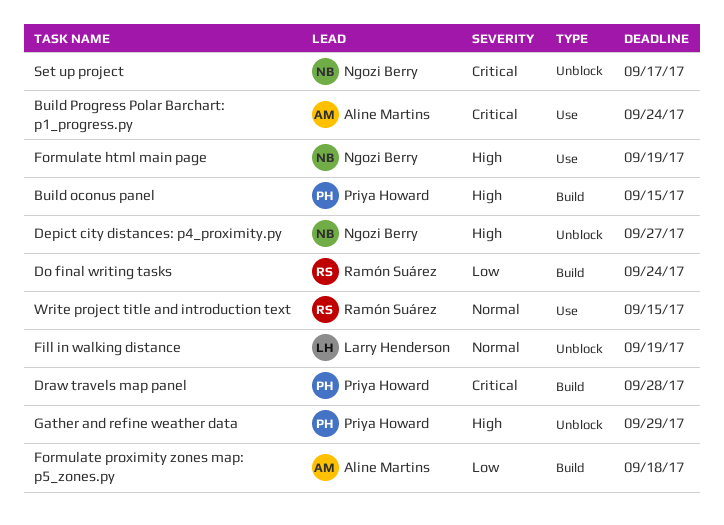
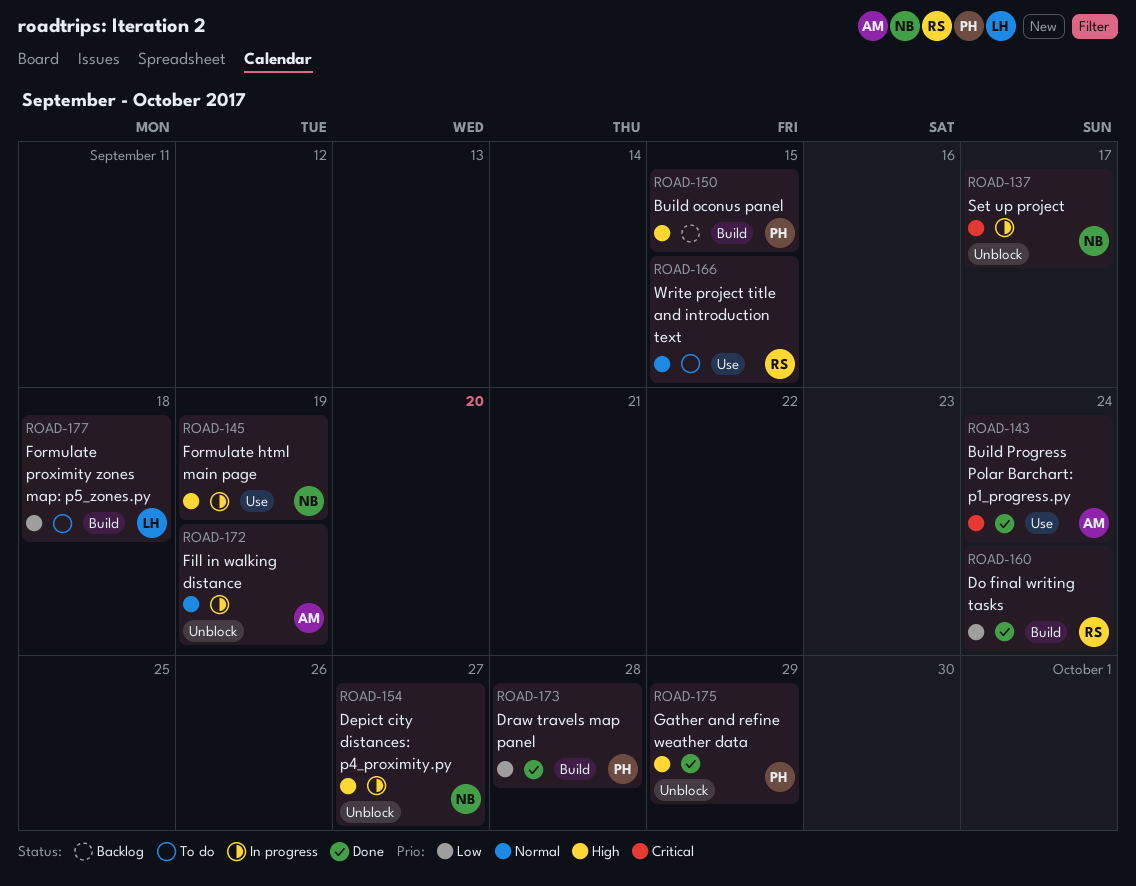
Draw travels map panel, priority: Critical -> Low
Fill in walking distance, owner: Larry Henderson -> Aline Martins
Formulate proximity zones map: p5_zones.py, owner: Aline Martins -> Larry Henderson

